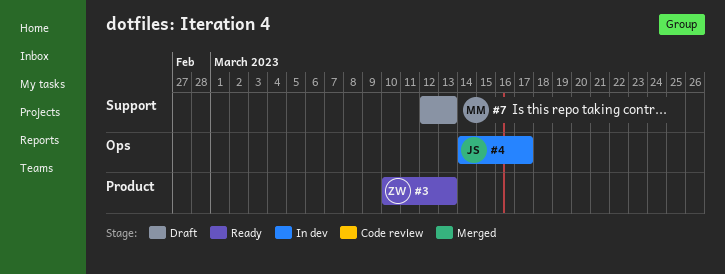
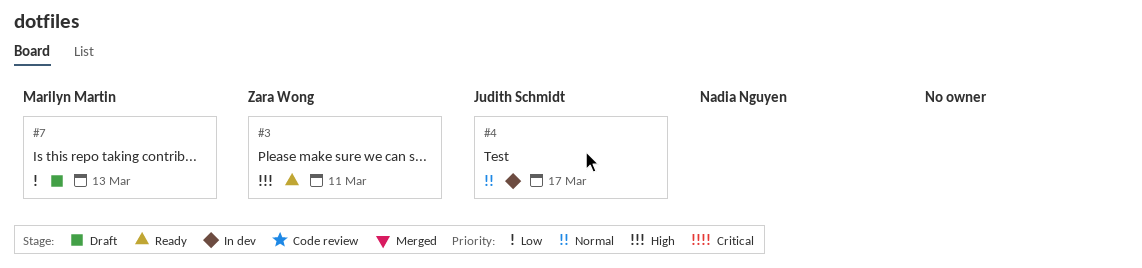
#3, due: Mar 13 -> Mar 11

